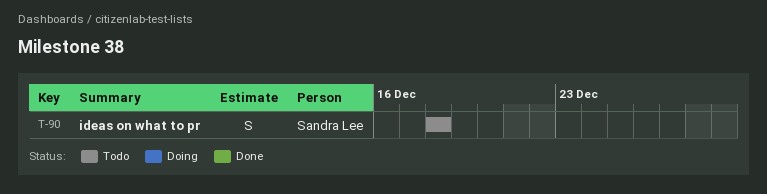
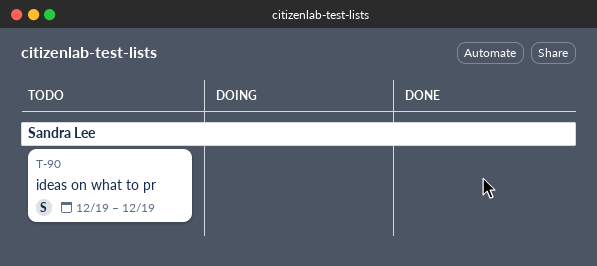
T-90, start: Dec 18 -> Dec 19
T-90, due: Dec 18 -> Dec 19

